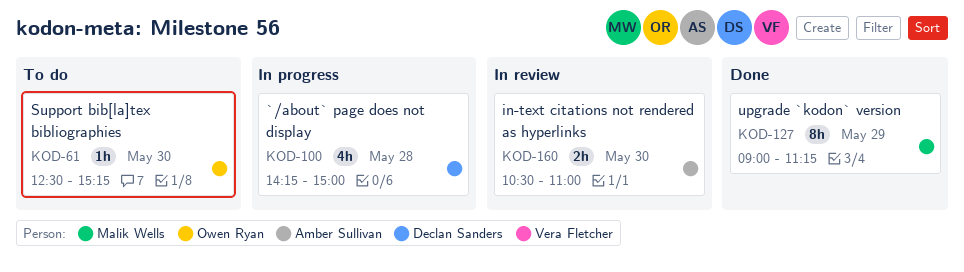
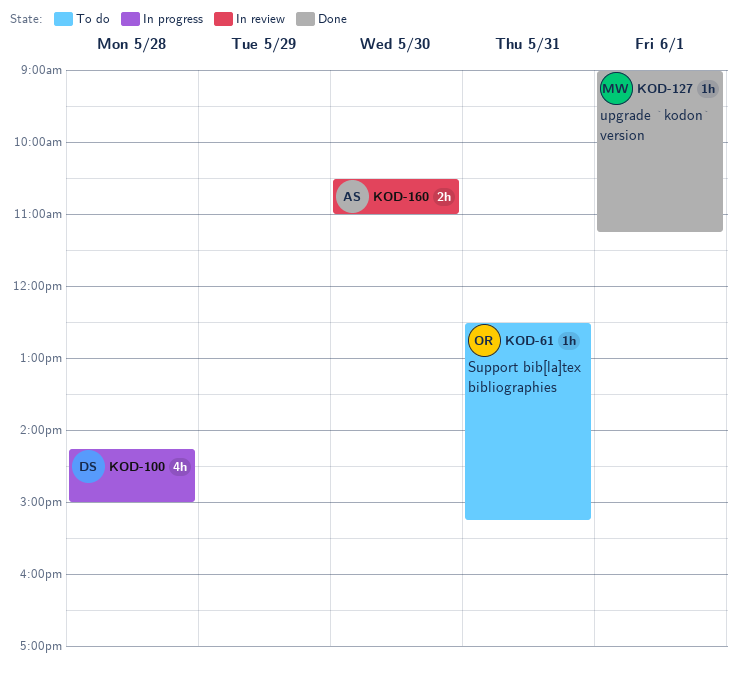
KOD-61, day: May 30 -> May 31
KOD-127, estimate: 8h -> 1h
KOD-127, day: May 29 -> Jun 1

